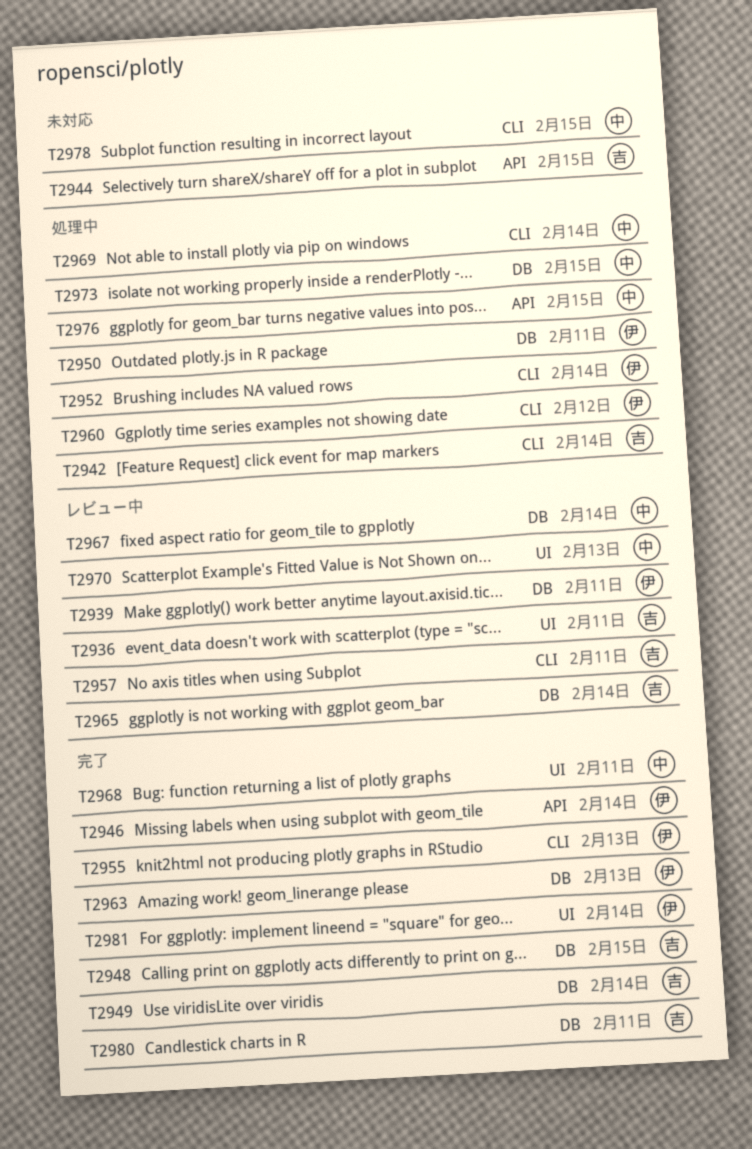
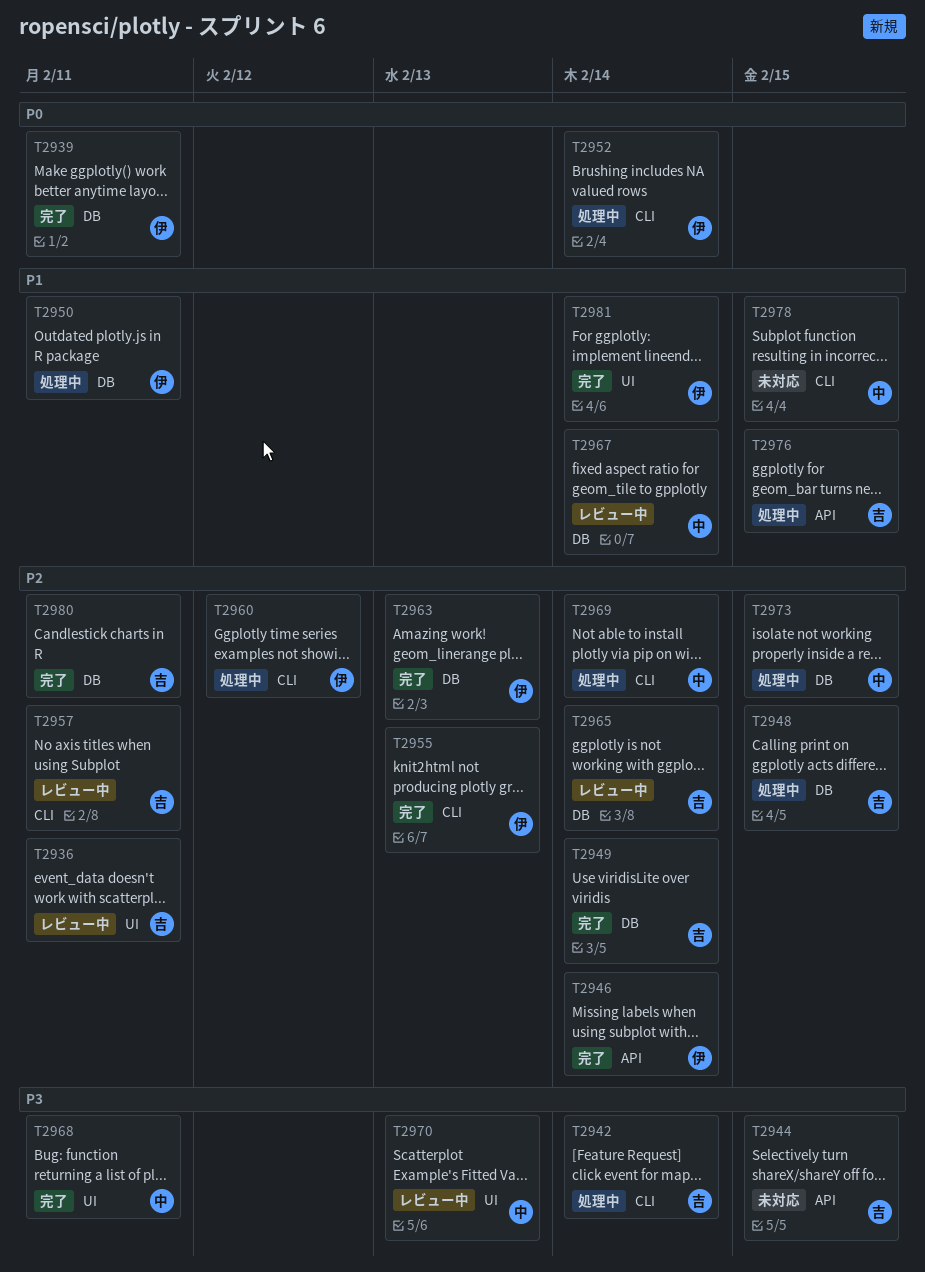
T2939, status: レビュー中 -> 完了
T2948, status: 完了 -> 処理中
T2976, owner: 中 -> 吉

